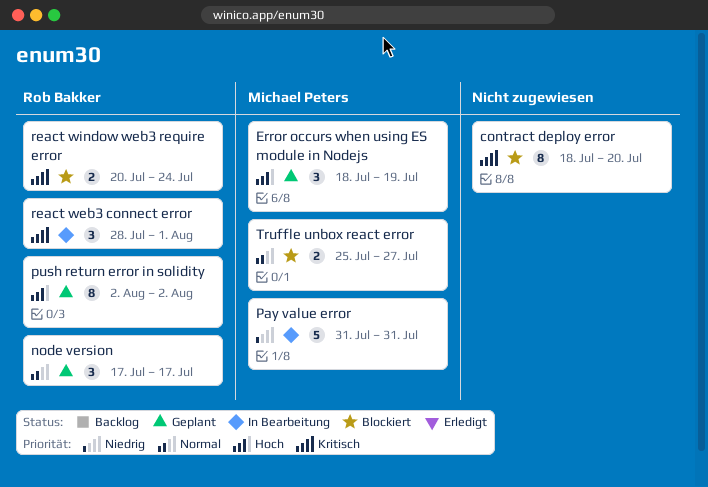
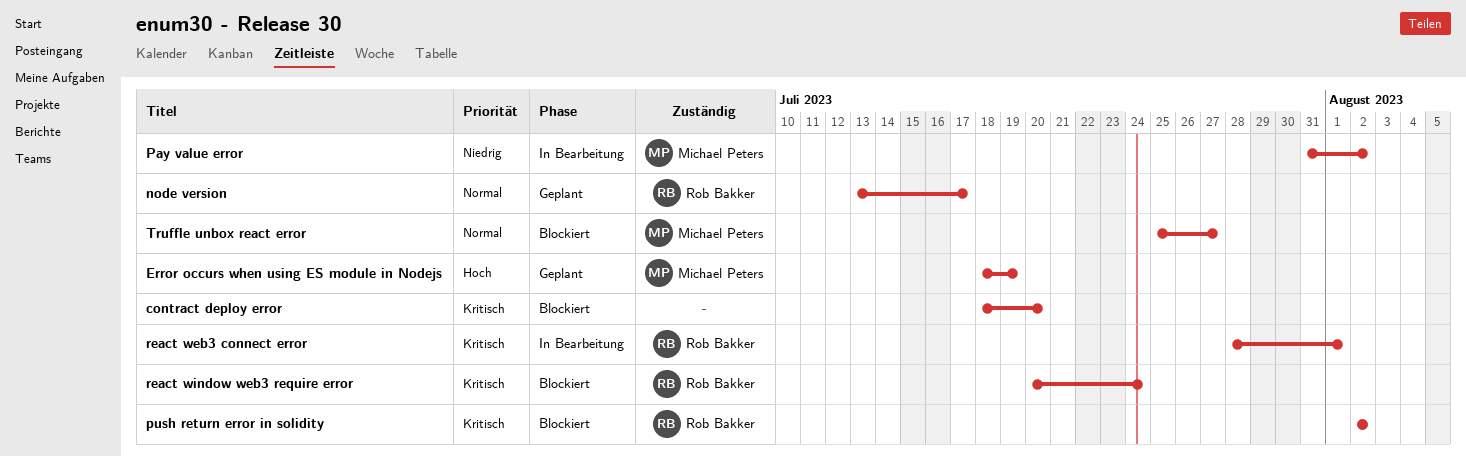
node version, start: Jul 17 -> Jul 13
Pay value error, due: Jul 31 -> Aug 2
push return error in solidity, status: Geplant -> Blockiert
push return error in solidity, priority: Hoch -> Kritisch

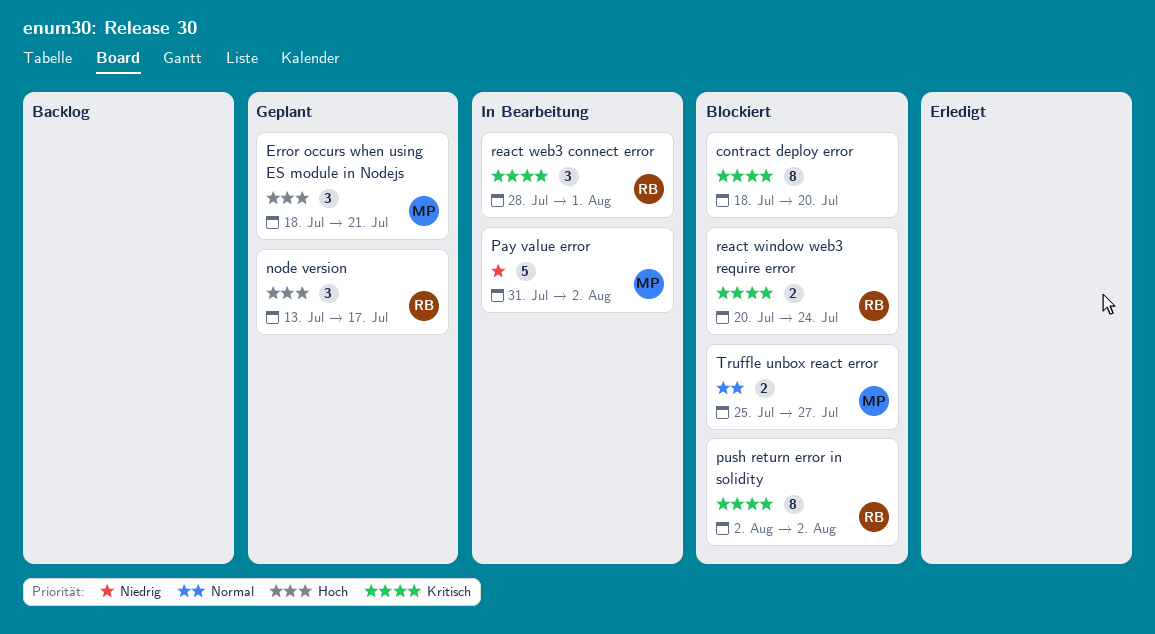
Error occurs when using ES module in Nodejs, due: Jul 19 -> Jul 21
node version, priority: Normal -> Hoch

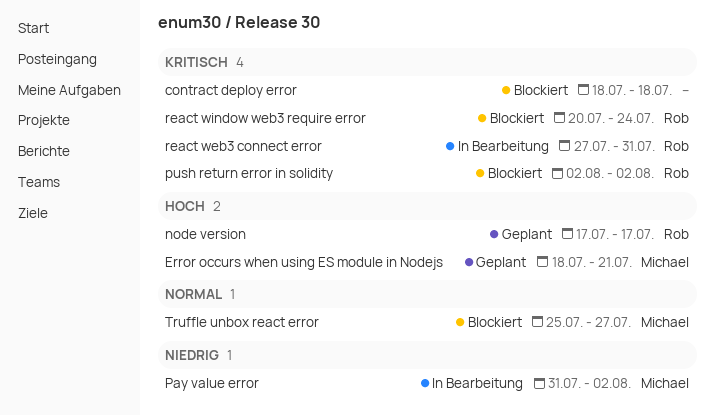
contract deploy error, due: Jul 20 -> Jul 18
node version, start: Jul 13 -> Jul 17
react web3 connect error, start: Jul 28 -> Jul 27
react web3 connect error, due: Aug 1 -> Jul 31

